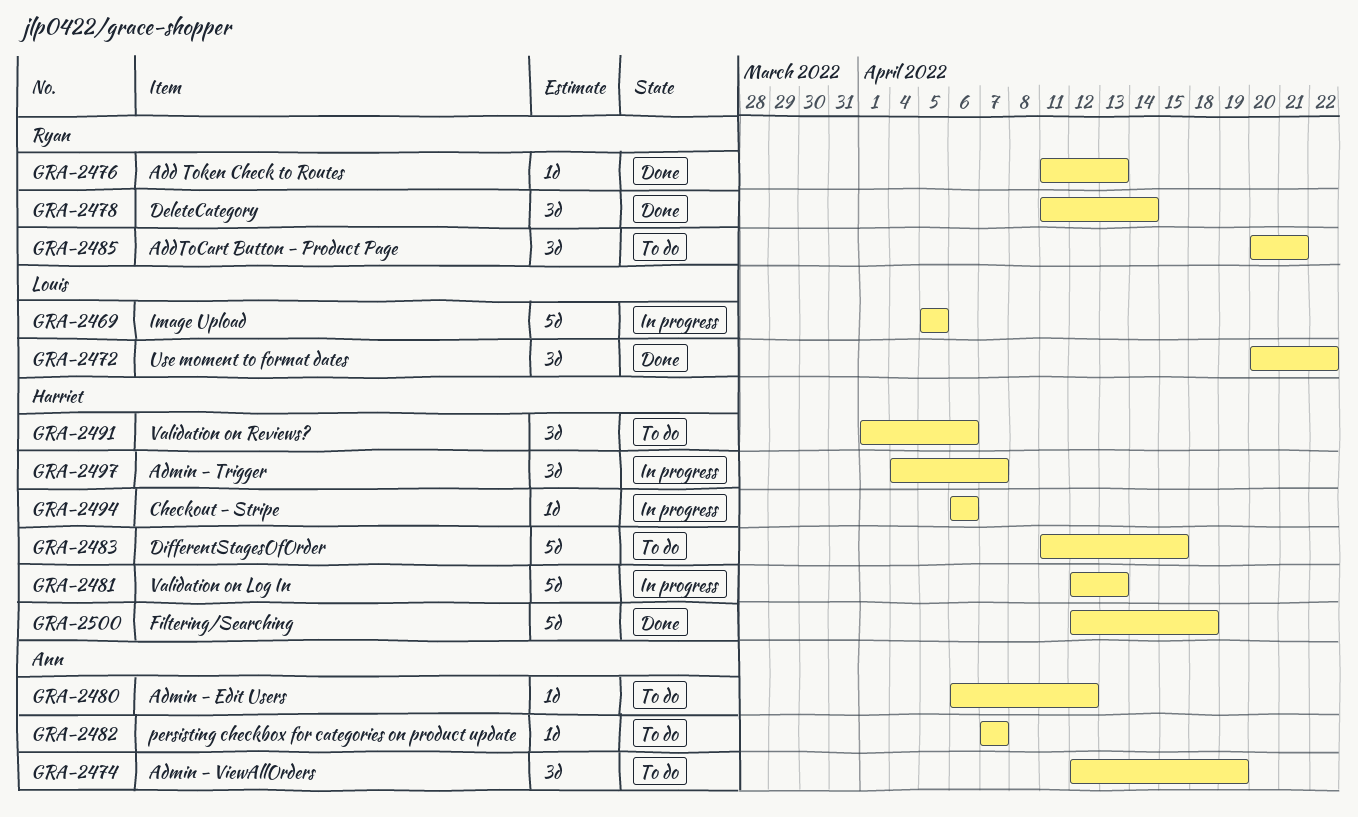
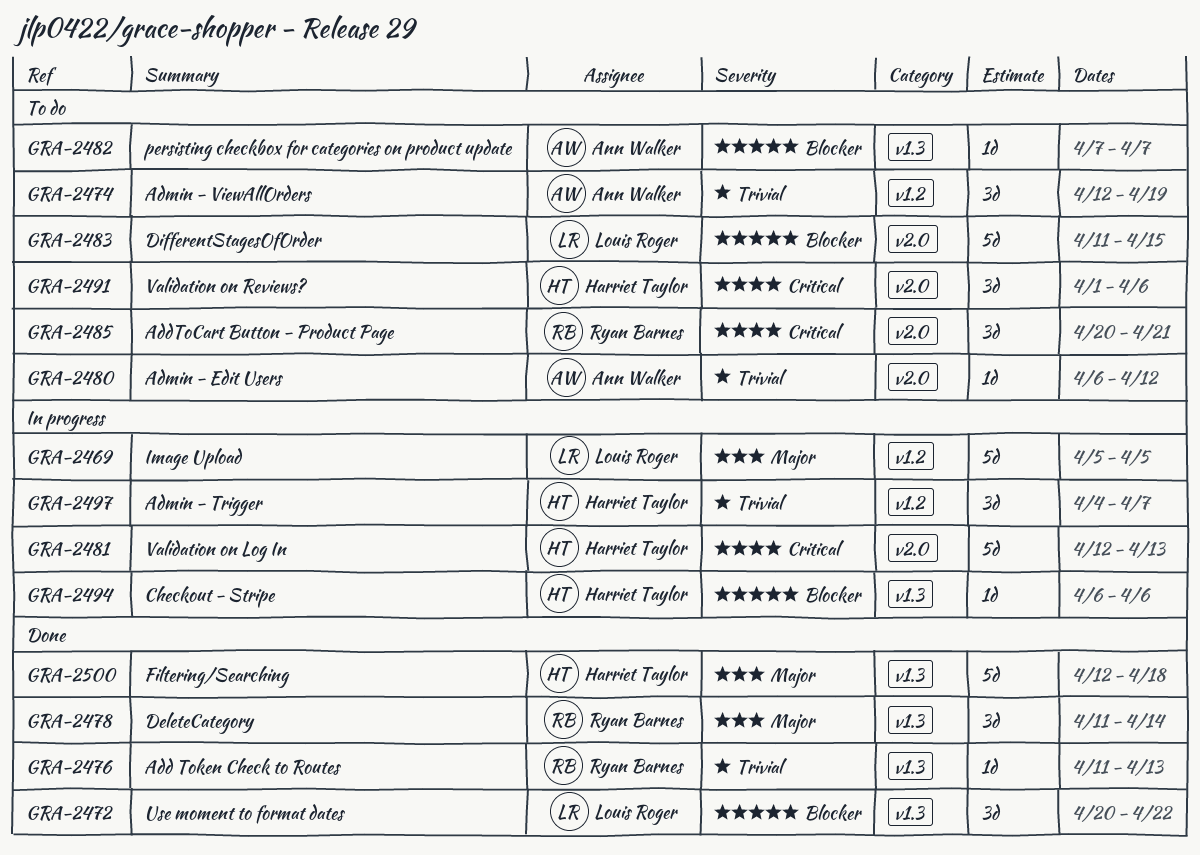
GRA-2483, owner: Harriet Taylor -> Louis Roger

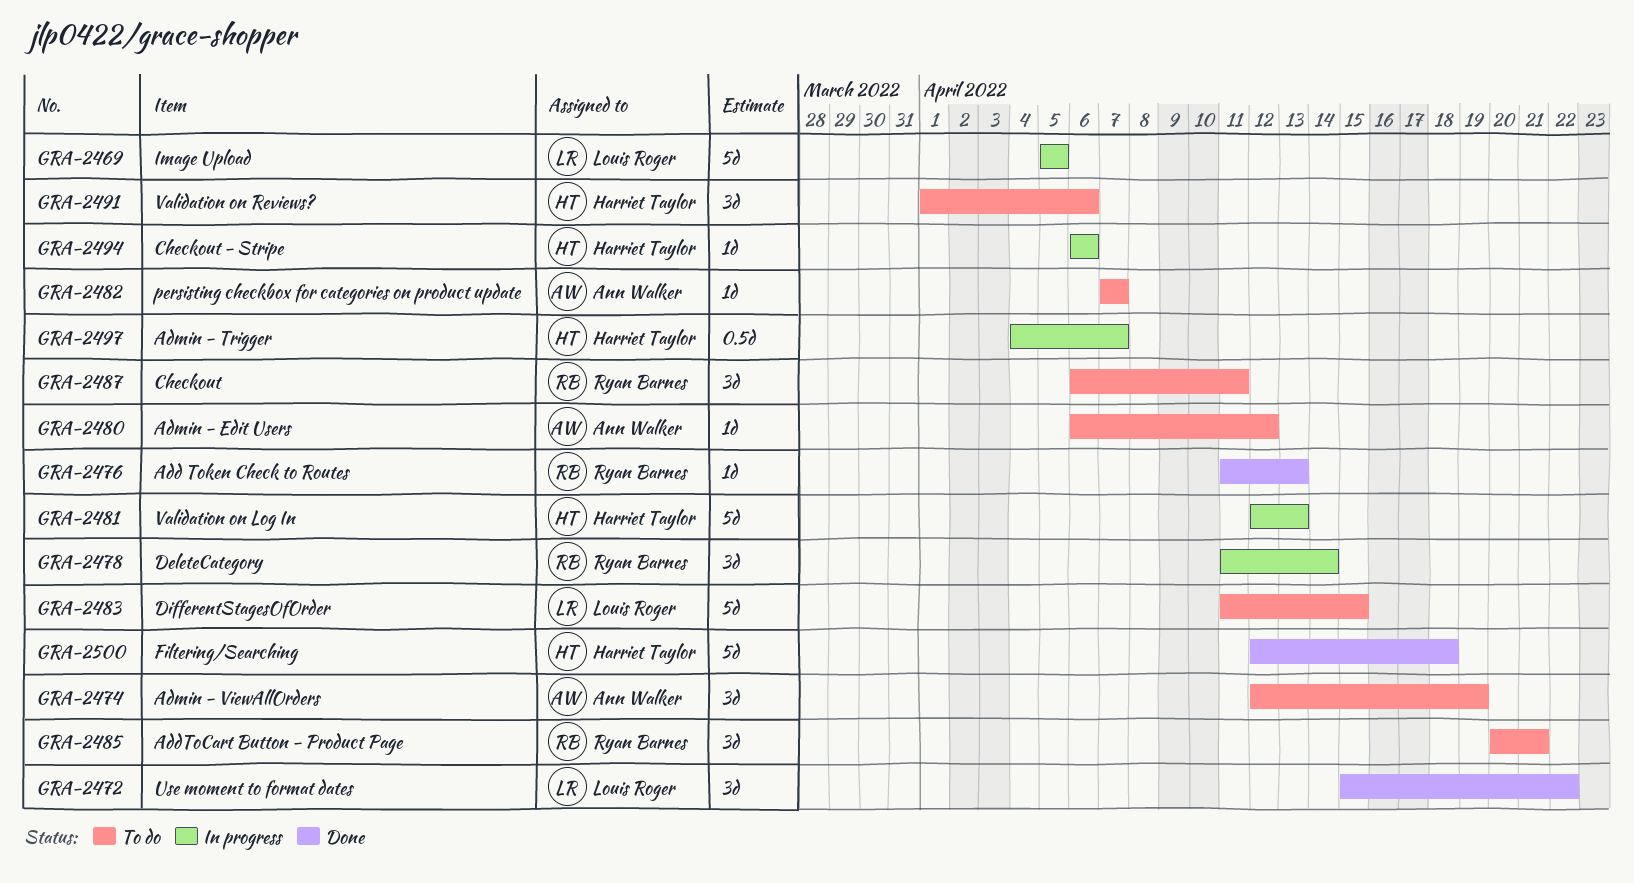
GRA-2472, start: Apr 20 -> Apr 15
GRA-2478, status: Done -> In progress
GRA-2487: none -> present
GRA-2497, estimate: 3d -> 0.5d

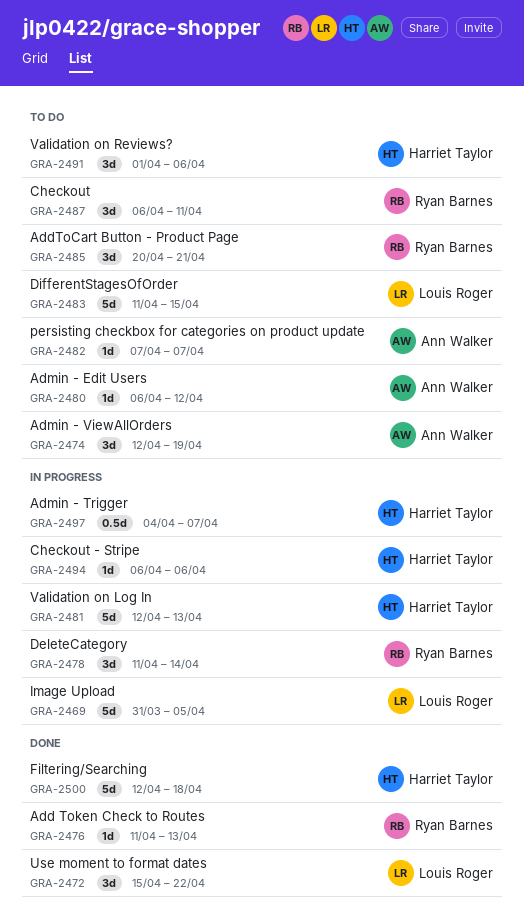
GRA-2469, start: Apr 5 -> Mar 31

